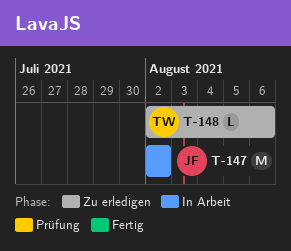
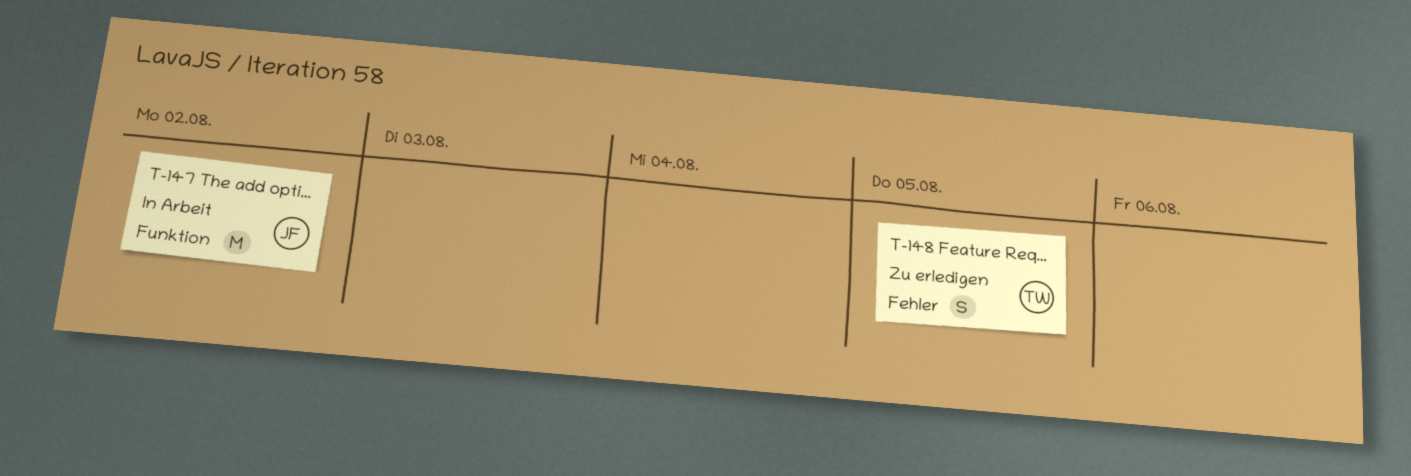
T-148, estimate: L -> S
T-148, due: Aug 6 -> Aug 5

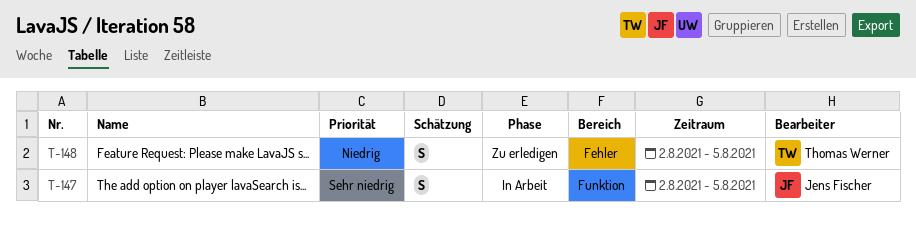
T-147, estimate: M -> S
T-147, due: Aug 2 -> Aug 5

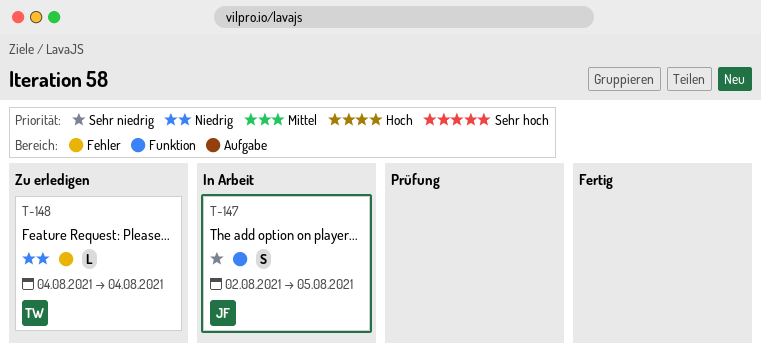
T-148, estimate: S -> L
T-148, start: Aug 2 -> Aug 4
T-148, due: Aug 5 -> Aug 4

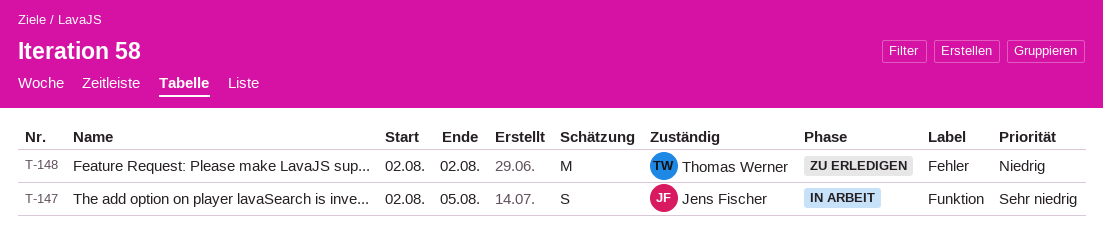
T-148, estimate: L -> M
T-148, start: Aug 4 -> Aug 2
T-148, due: Aug 4 -> Aug 2

